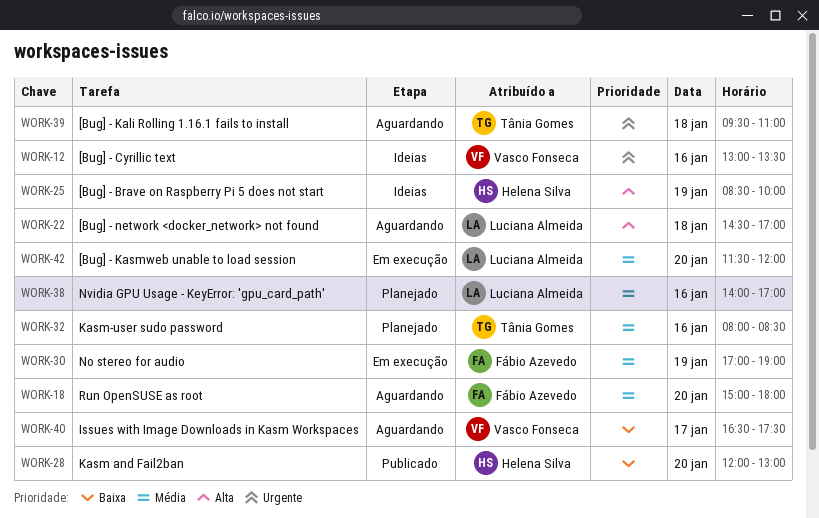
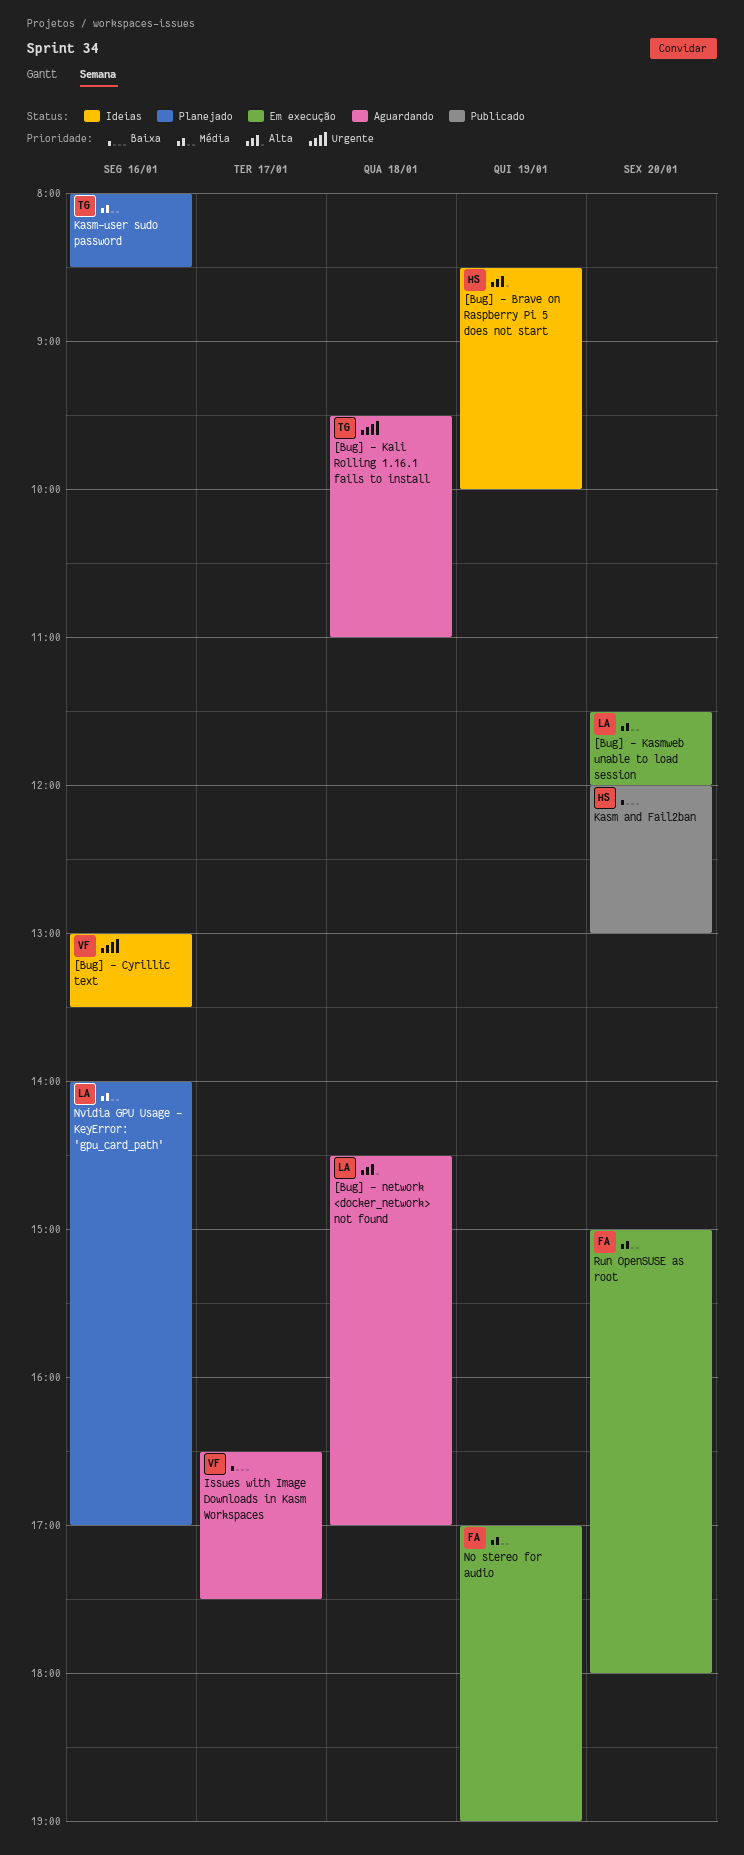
Run OpenSUSE as root, status: Aguardando -> Em execução

